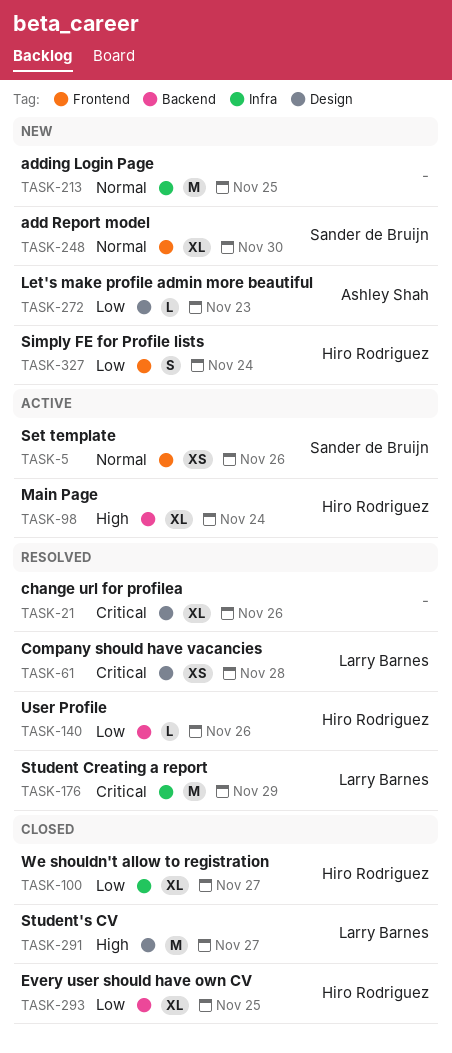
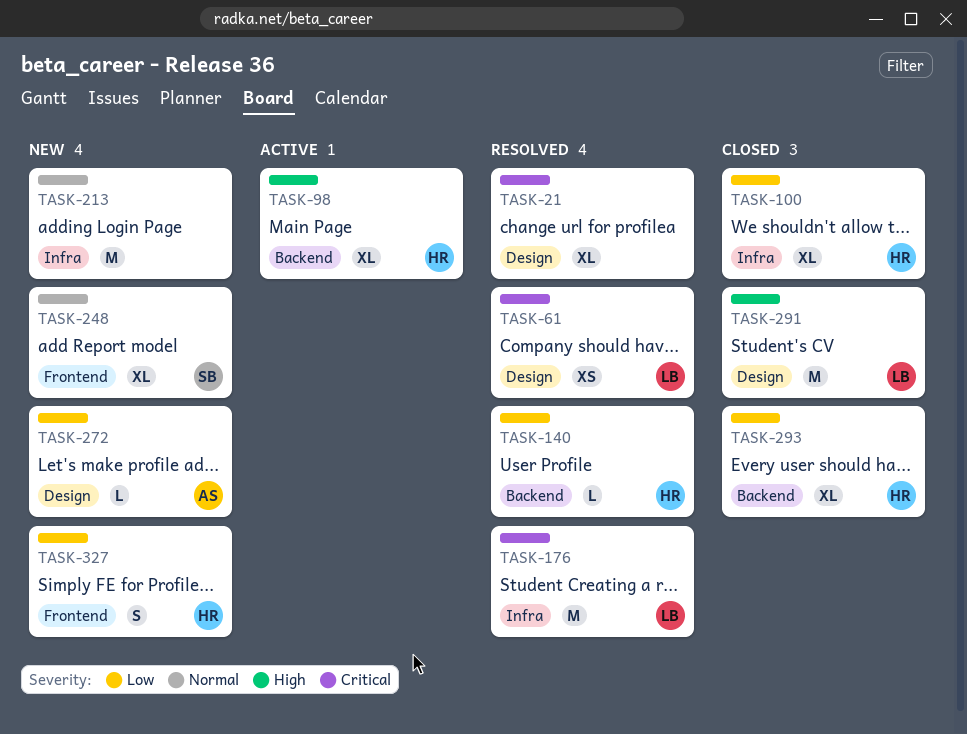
TASK-5: present -> none

